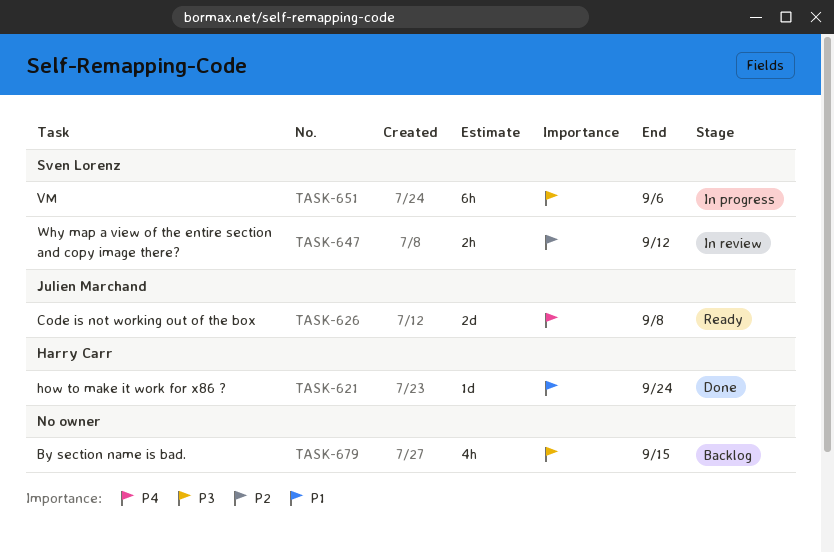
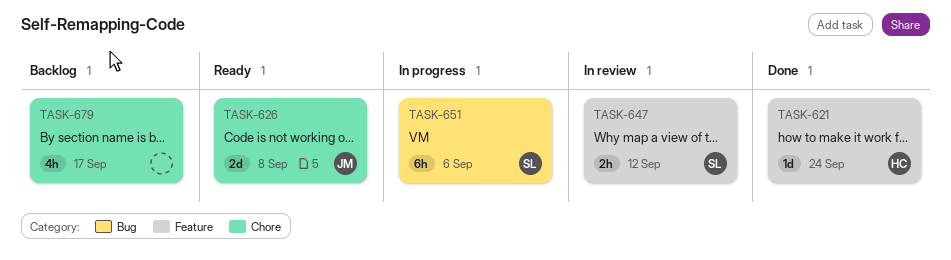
TASK-679, due: Sep 15 -> Sep 17

